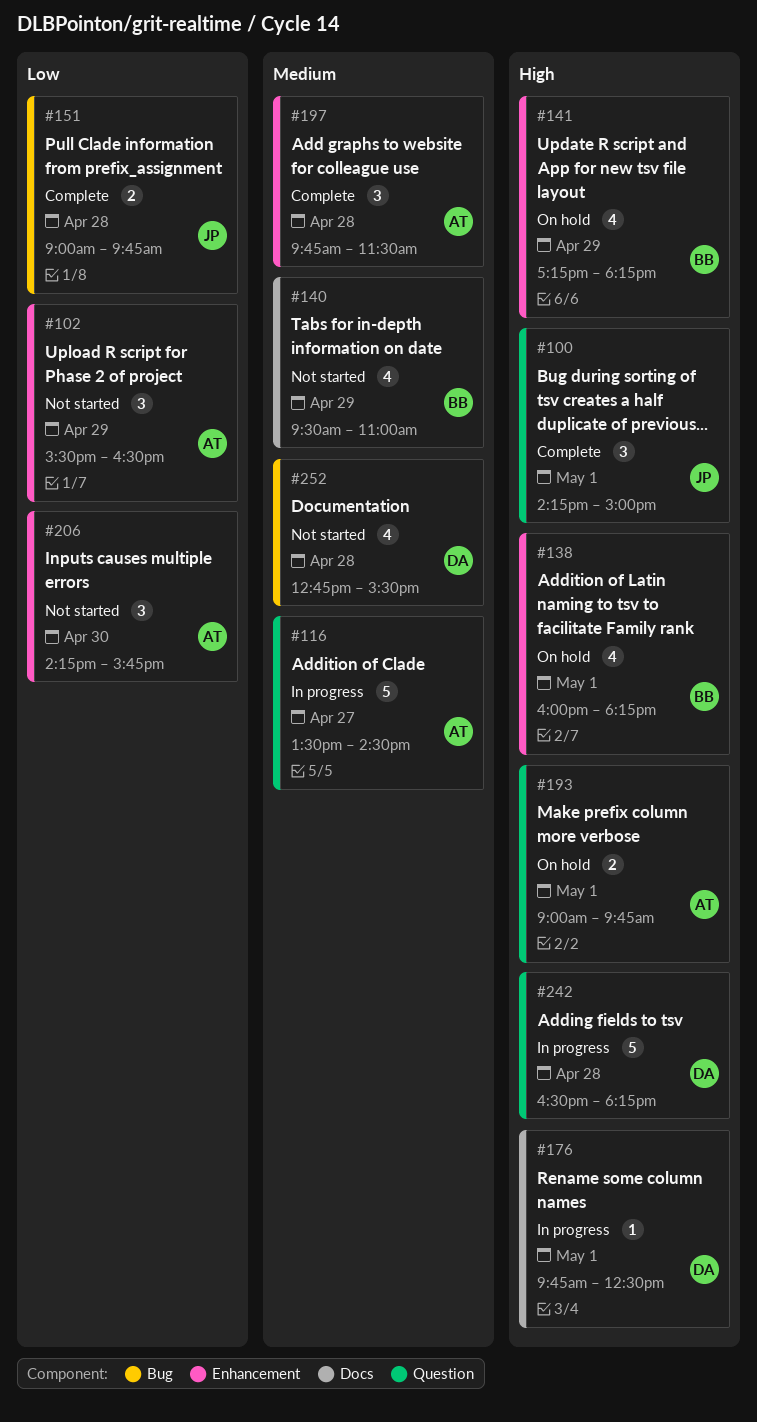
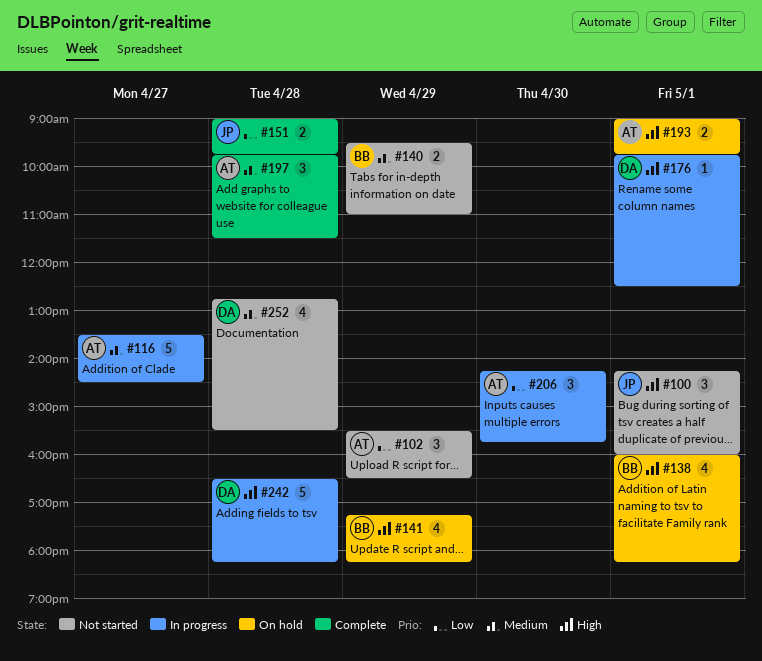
#100, status: Complete -> Not started
#100, ends: 15:00 -> 16:00
#140, estimate: 4 -> 2
#206, status: Not started -> In progress

